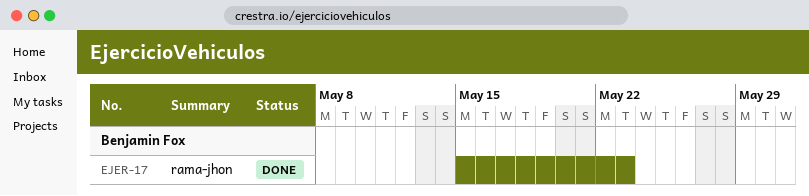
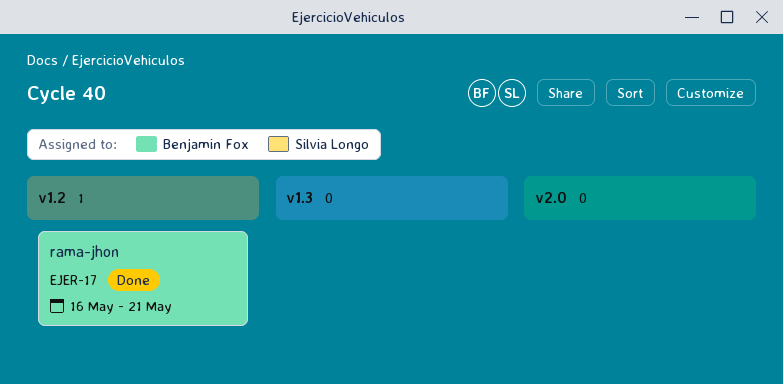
EJER-17, start: May 15 -> May 16
EJER-17, due: May 23 -> May 21

